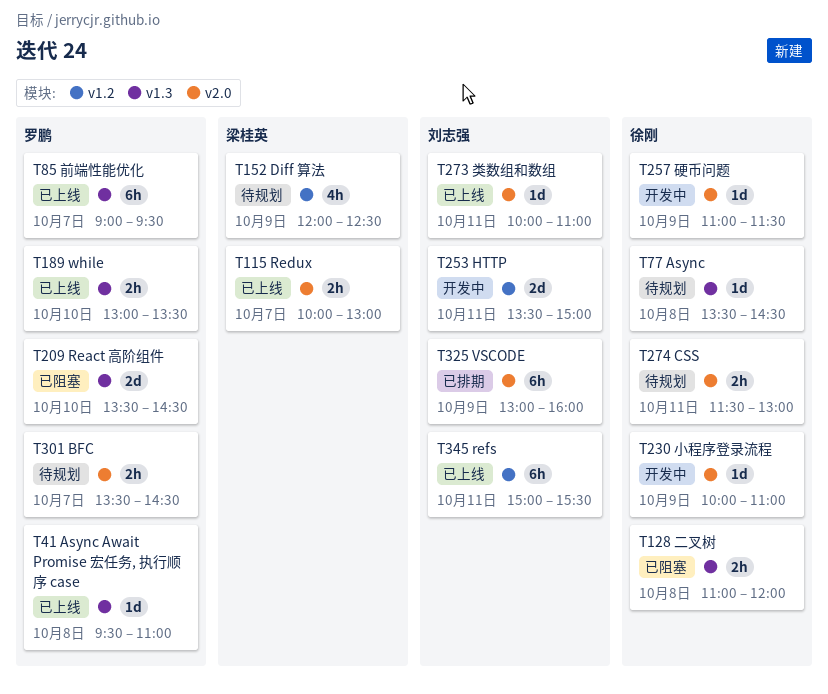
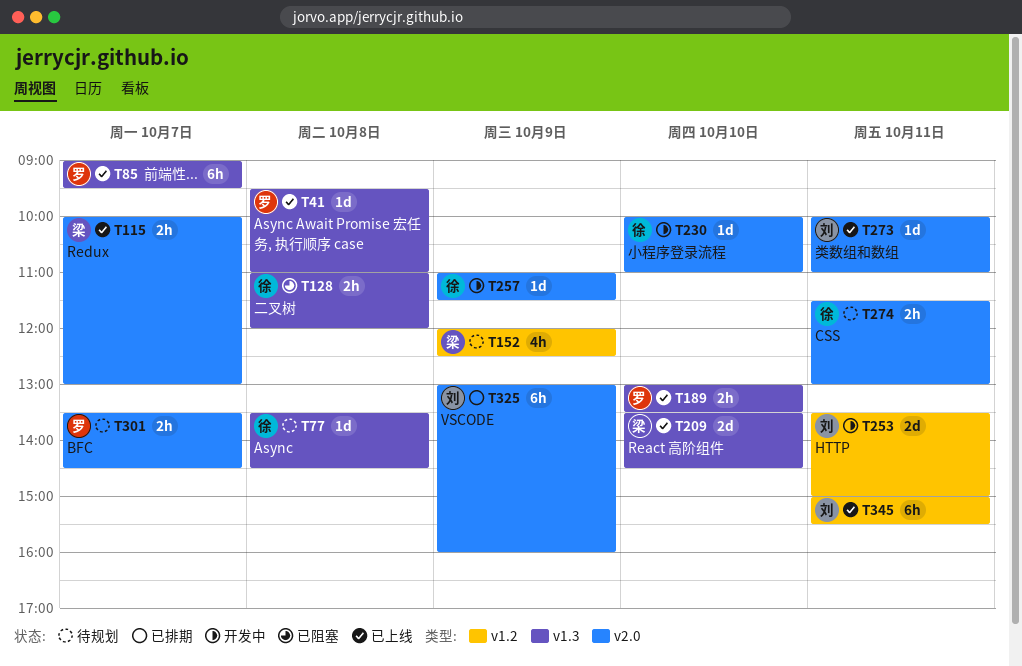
T209, status: 已阻塞 -> 已上线
T209, owner: 罗鹏 -> 梁桂英
T230, day: Oct 9 -> Oct 10

